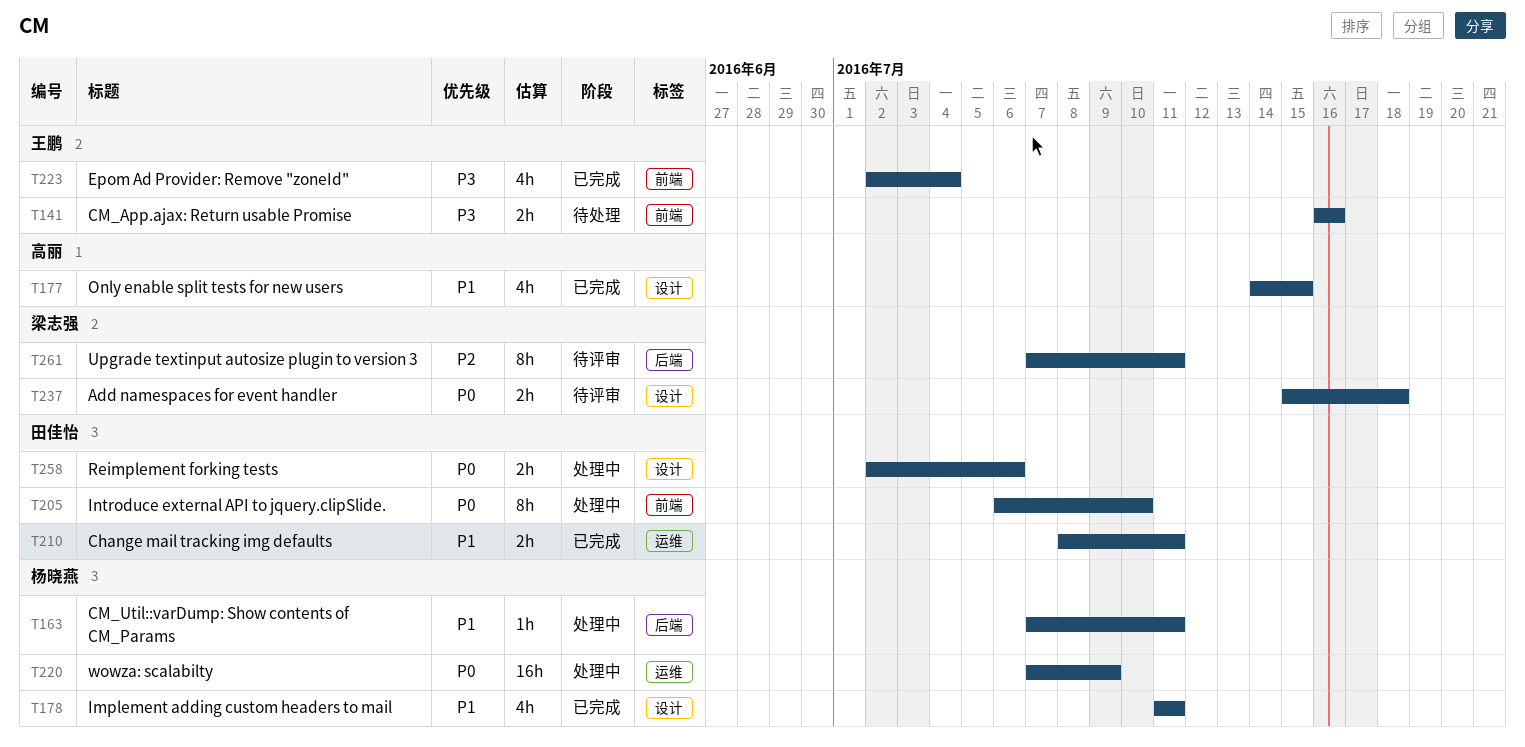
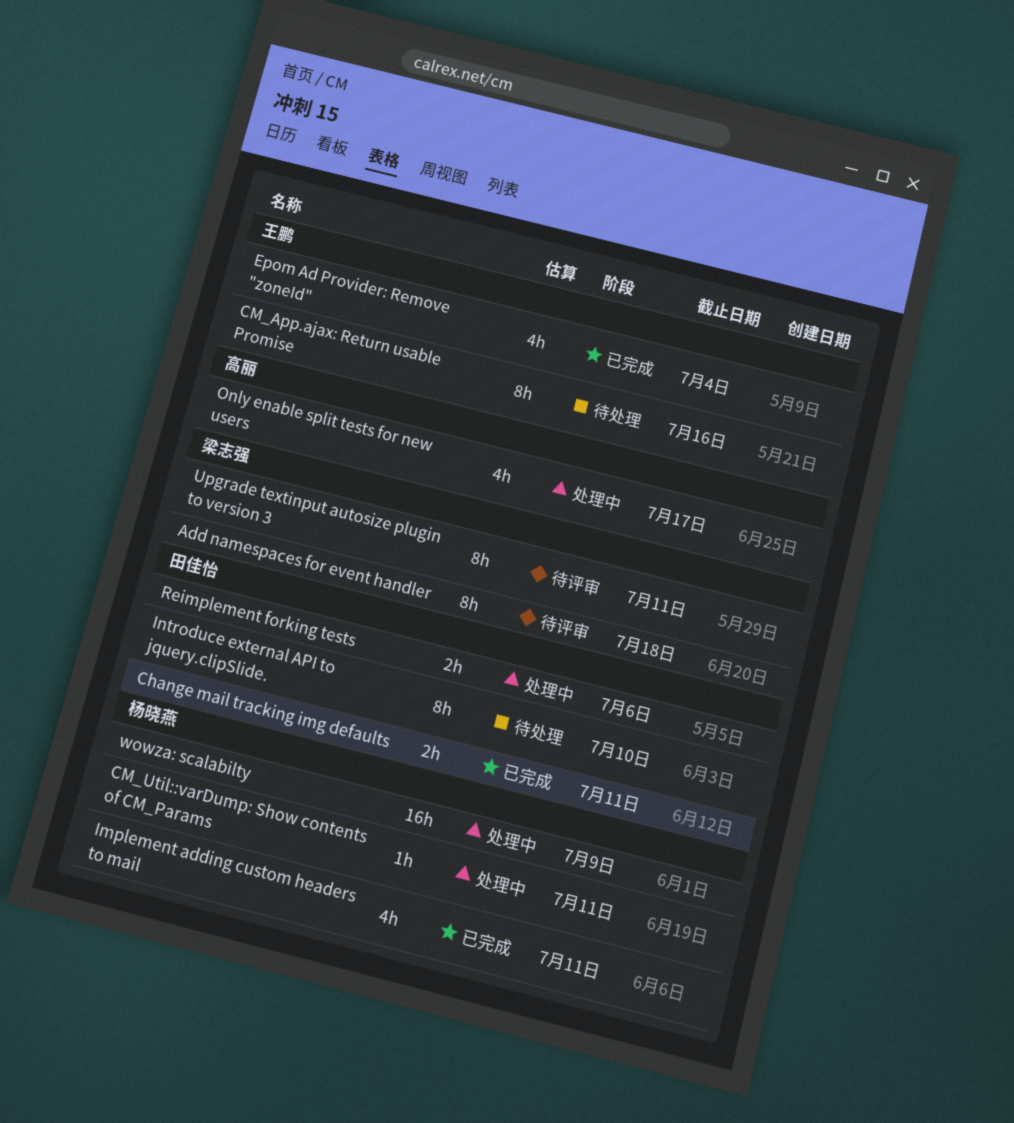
Add namespaces for event handler, estimate: 2h -> 8h
CM_App.ajax: Return usable Promise, estimate: 2h -> 8h
Introduce external API to jquery.clipSlide., status: 处理中 -> 待处理
Only enable split tests for new users, status: 已完成 -> 处理中
Only enable split tests for new users, due: Jul 15 -> Jul 17

